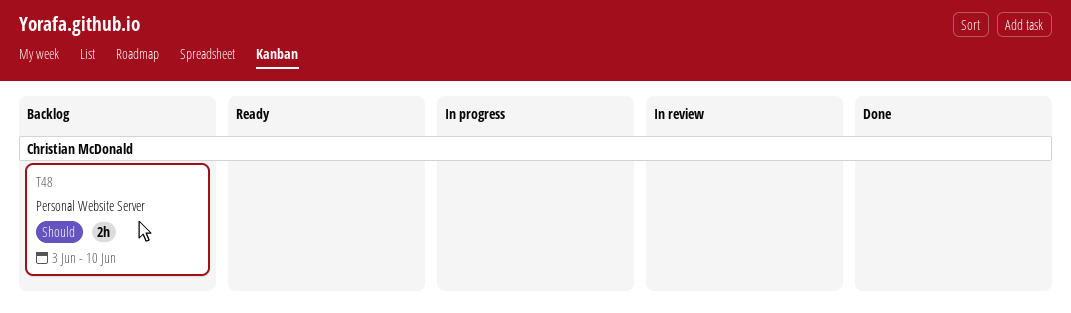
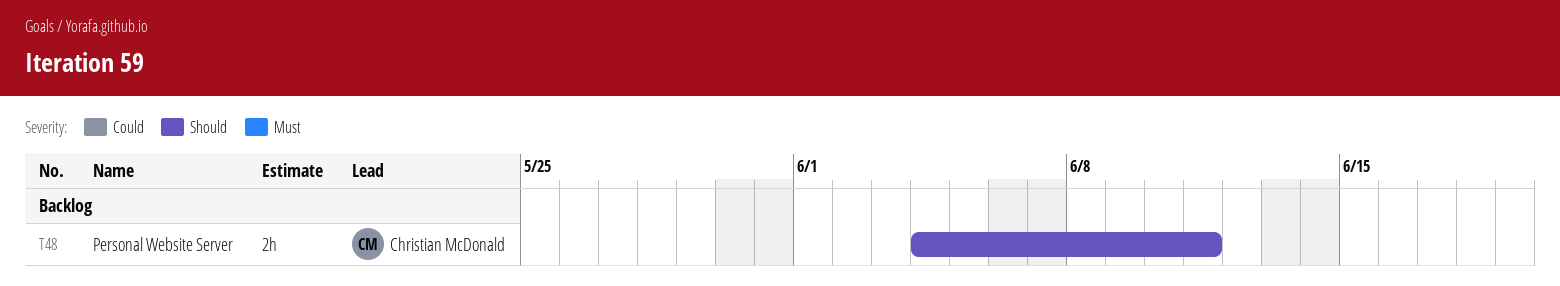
T48, start: Jun 3 -> Jun 4
T48, due: Jun 10 -> Jun 11

